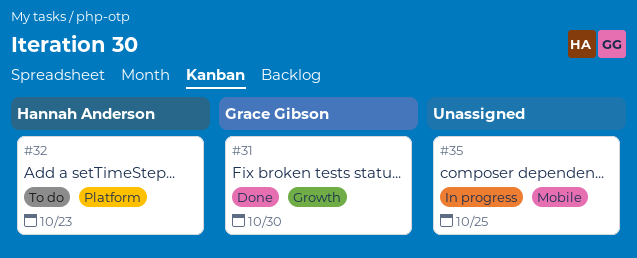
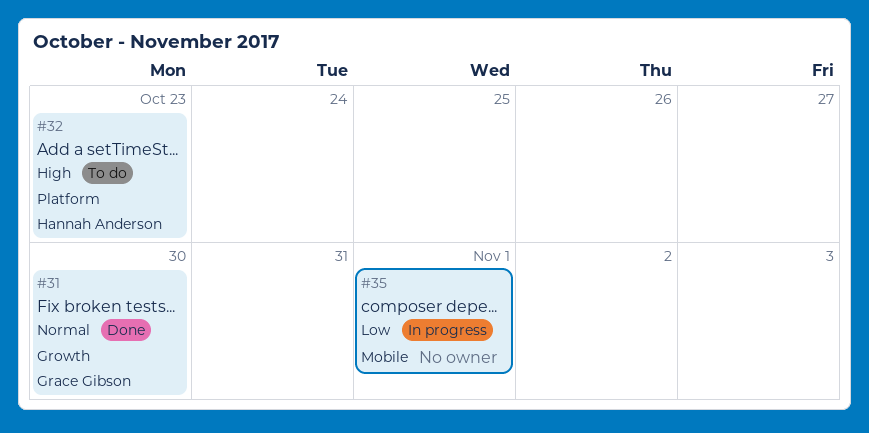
#35, due: Oct 25 -> Nov 1

